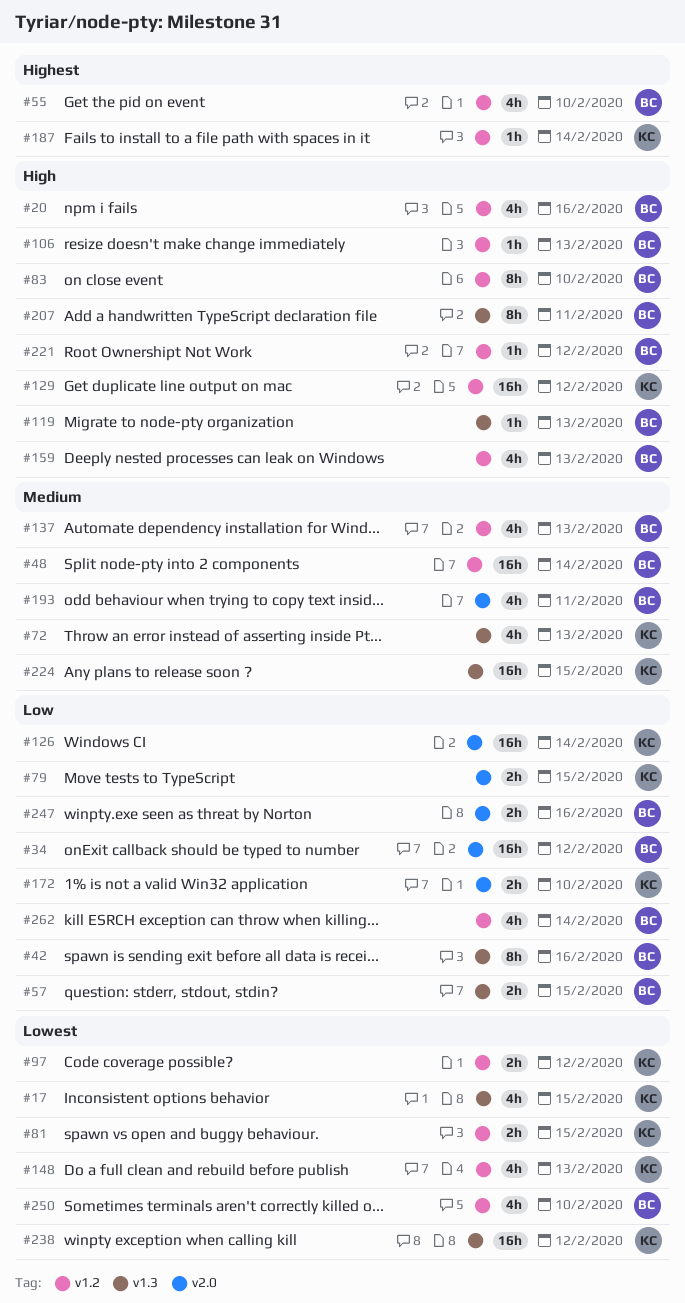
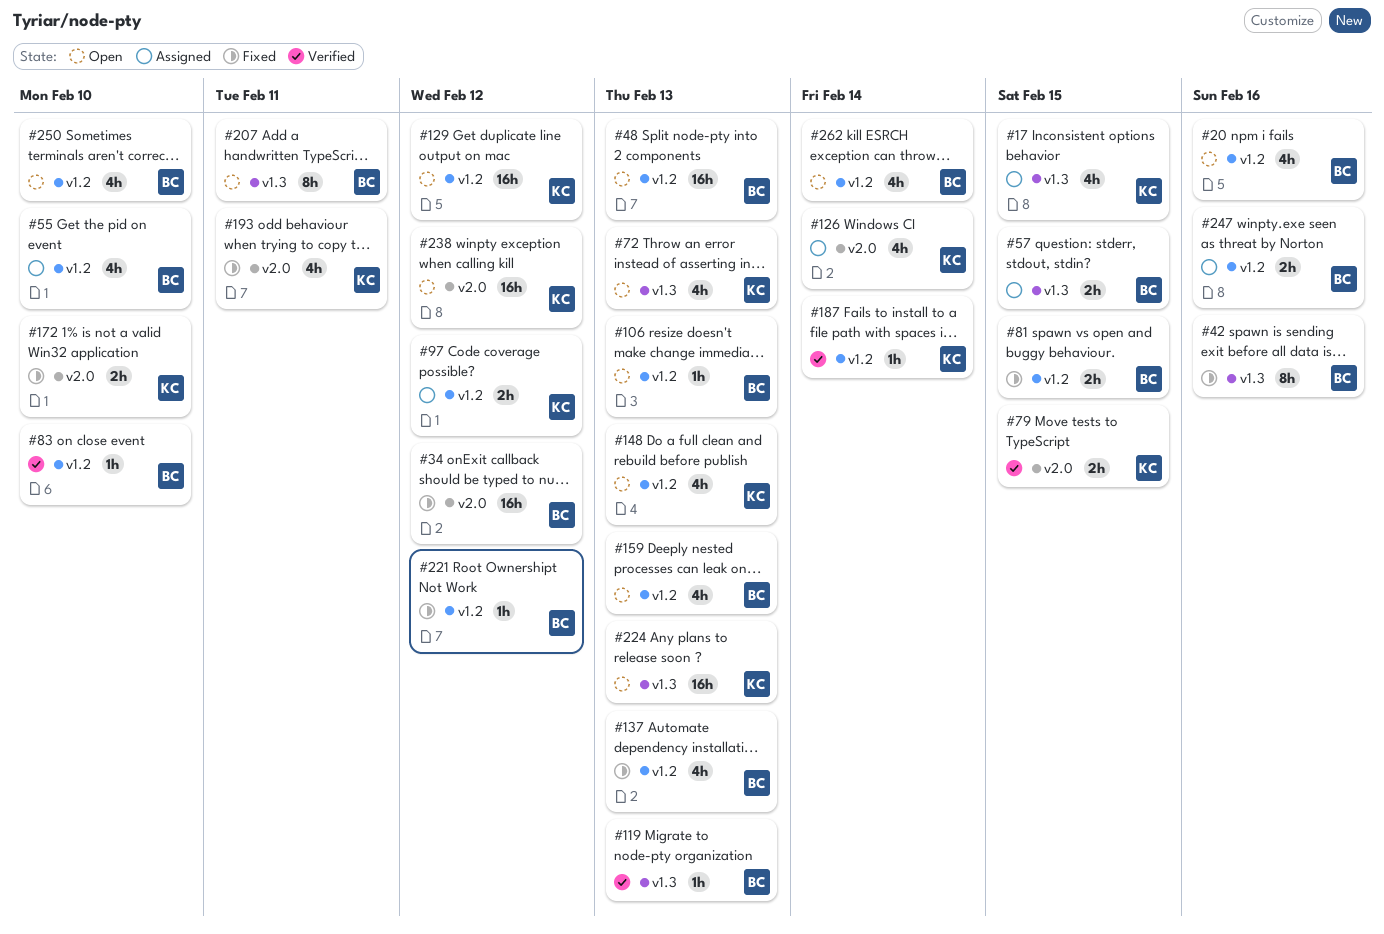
#48, due: Feb 14 -> Feb 13
#81, owner: KC -> BC
#83, estimate: 8h -> 1h
#126, estimate: 16h -> 4h
#193, owner: BC -> KC
#224, due: Feb 15 -> Feb 13
#238, label: v1.3 -> v2.0
#247, label: v2.0 -> v1.2

